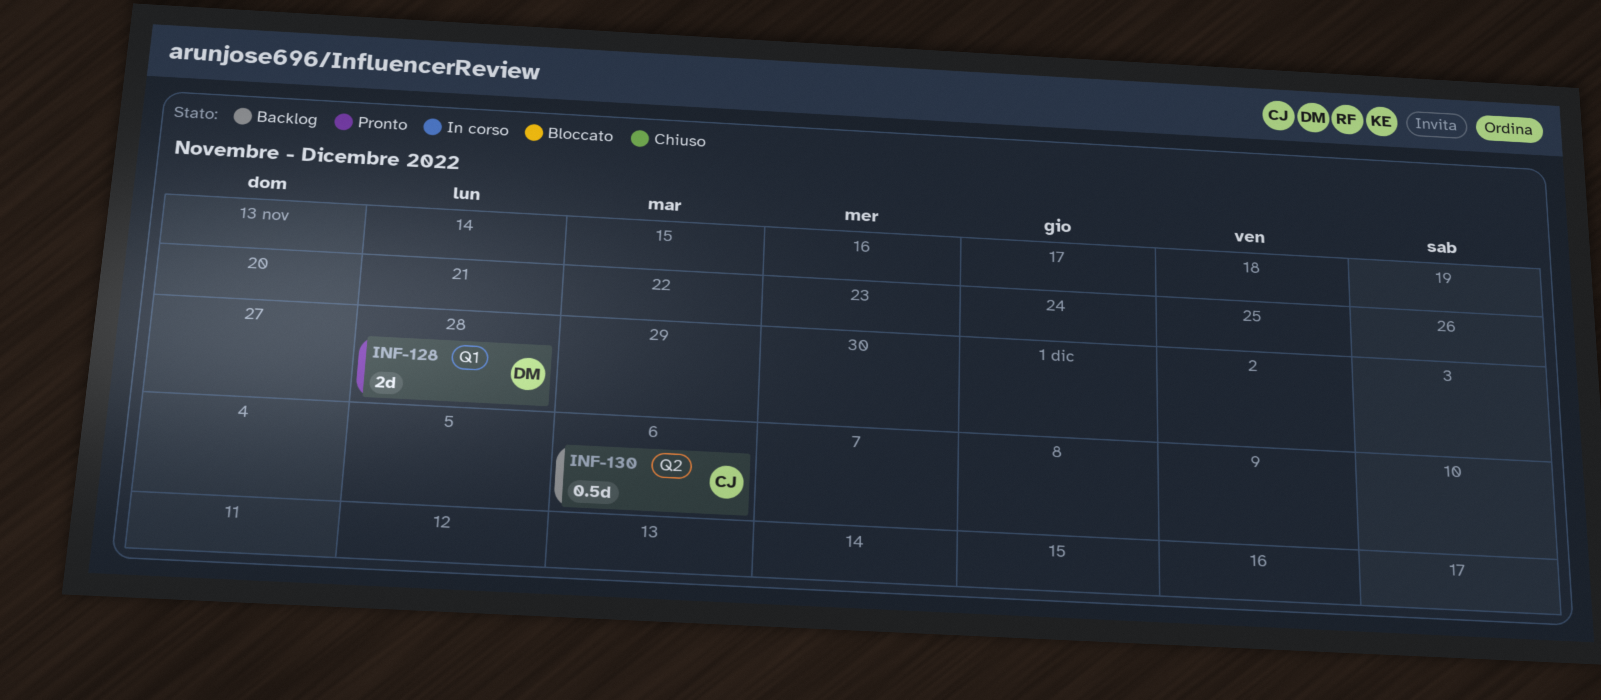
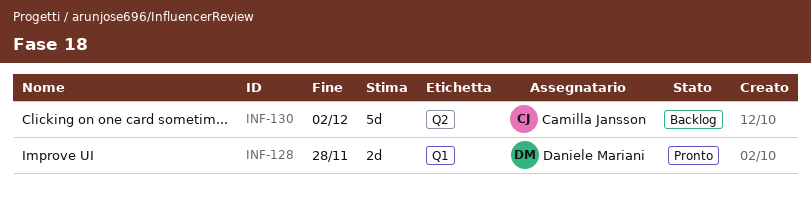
INF-130, estimate: 0.5d -> 5d
INF-130, due: Dec 6 -> Dec 2

